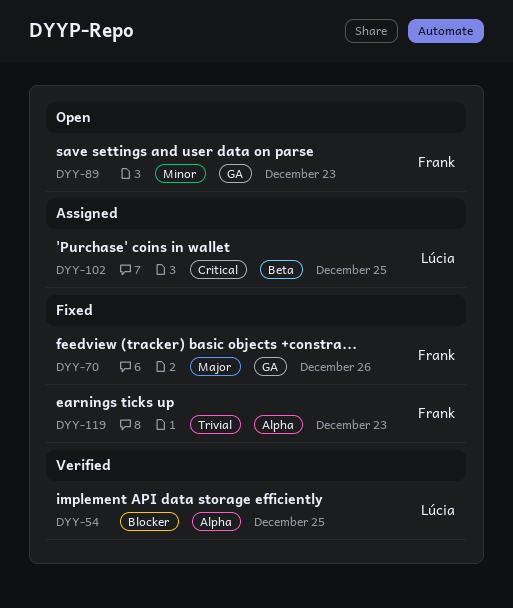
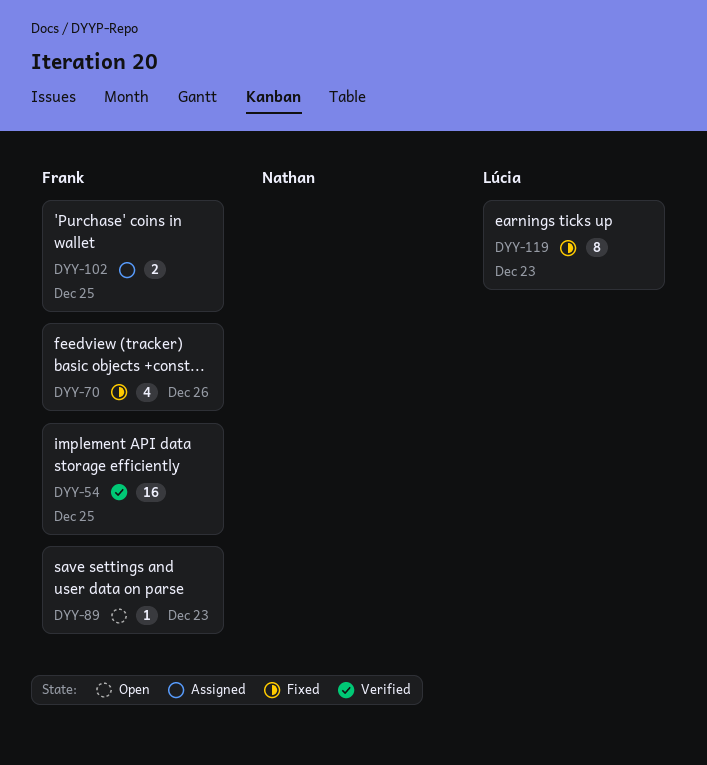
DYY-54, owner: Lúcia -> Frank
DYY-102, owner: Lúcia -> Frank
DYY-119, owner: Frank -> Lúcia

